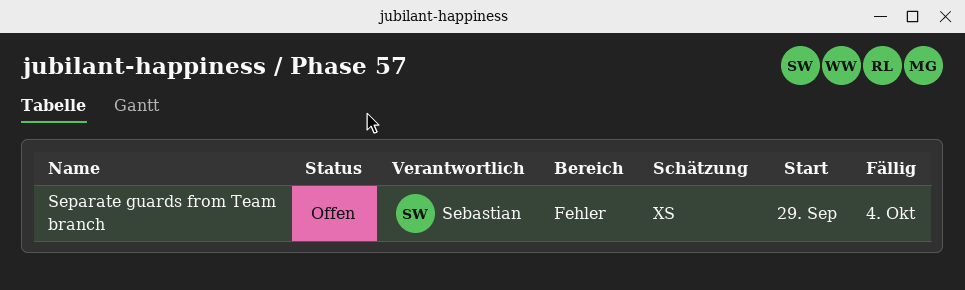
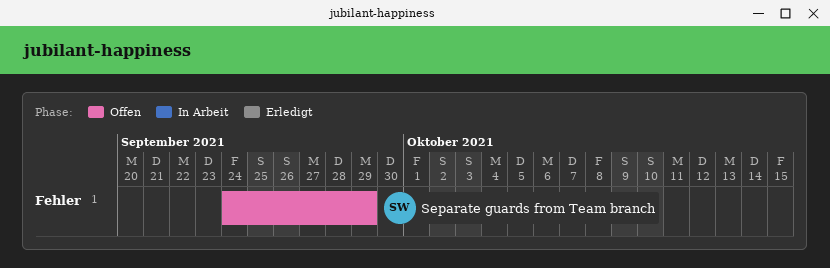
Separate guards from Team branch, start: Sep 29 -> Sep 24
Separate guards from Team branch, due: Oct 4 -> Sep 29

